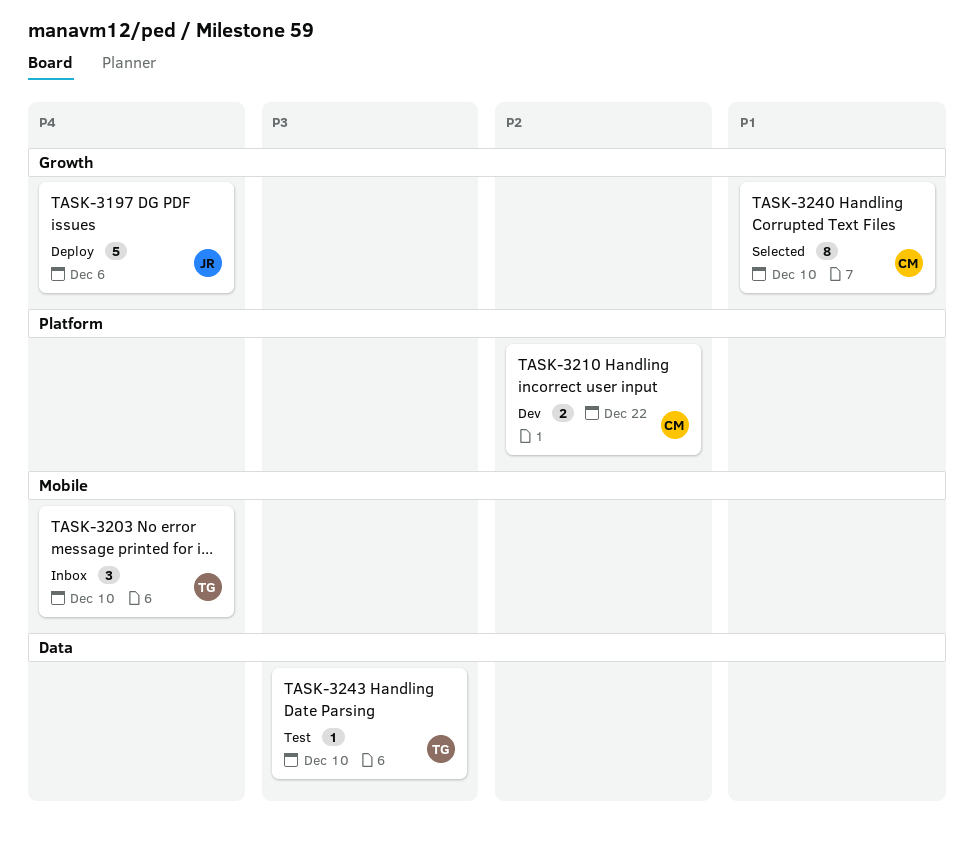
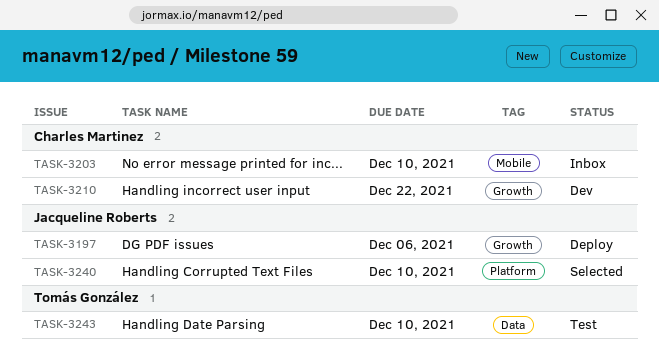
TASK-3203, owner: Tomás González -> Charles Martinez
TASK-3210, label: Platform -> Growth
TASK-3240, owner: Charles Martinez -> Jacqueline Roberts
TASK-3240, label: Growth -> Platform

